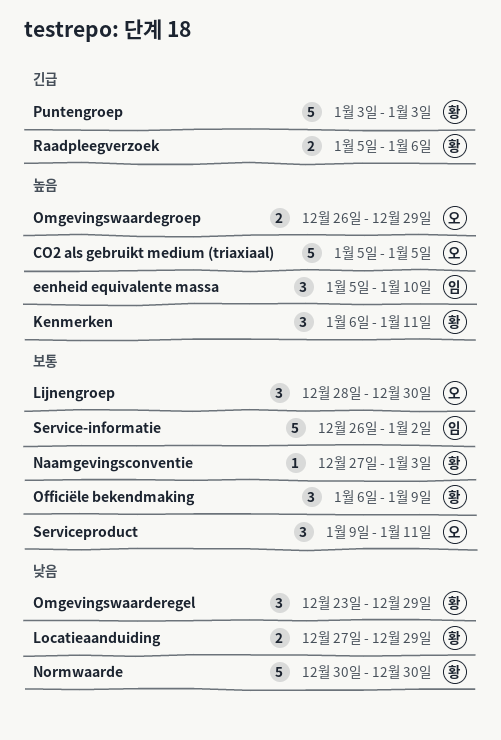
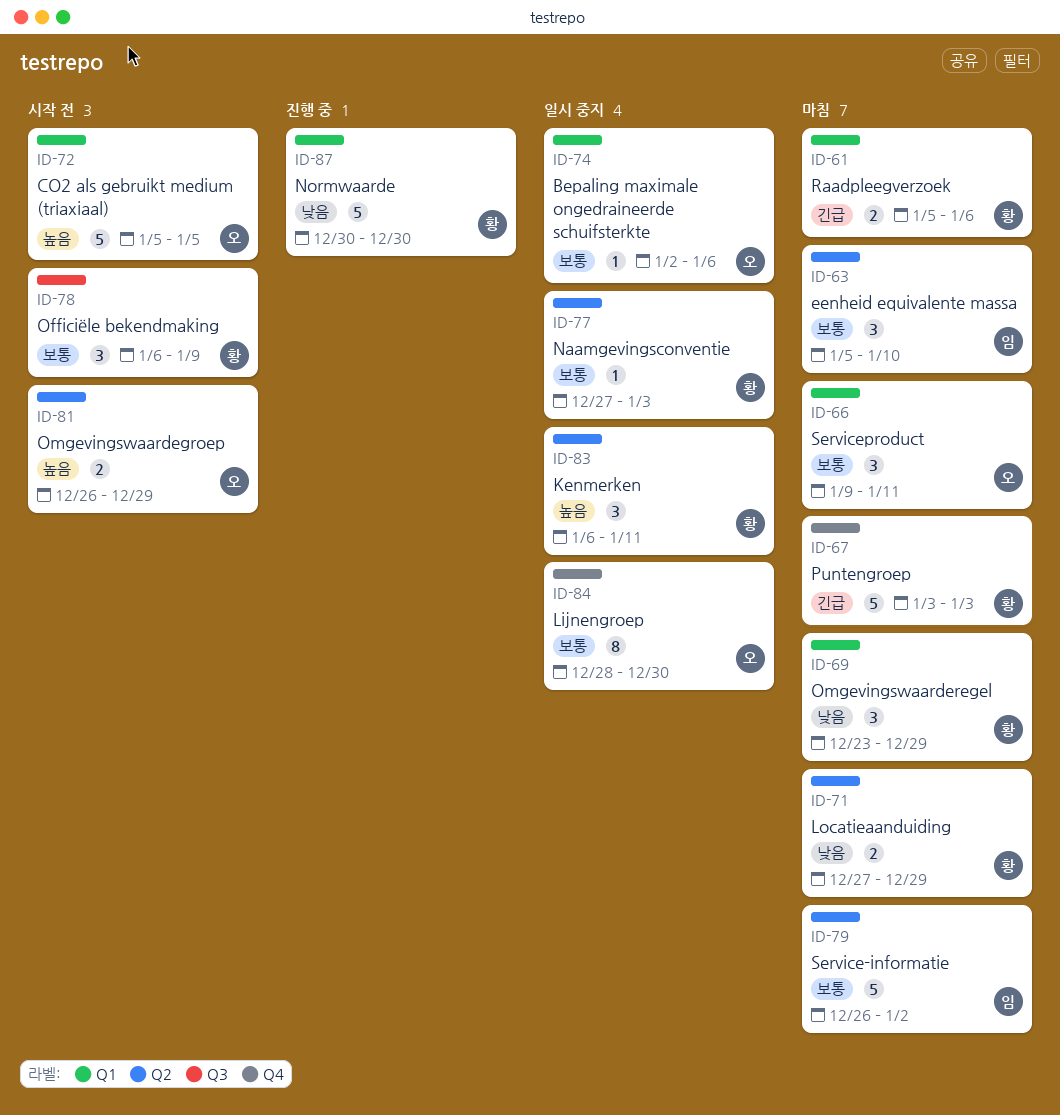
Bepaling maximale ongedraineerde schuifsterkte: none -> present
eenheid equivalente massa, priority: 높음 -> 보통
Lijnengroep, estimate: 3 -> 8

